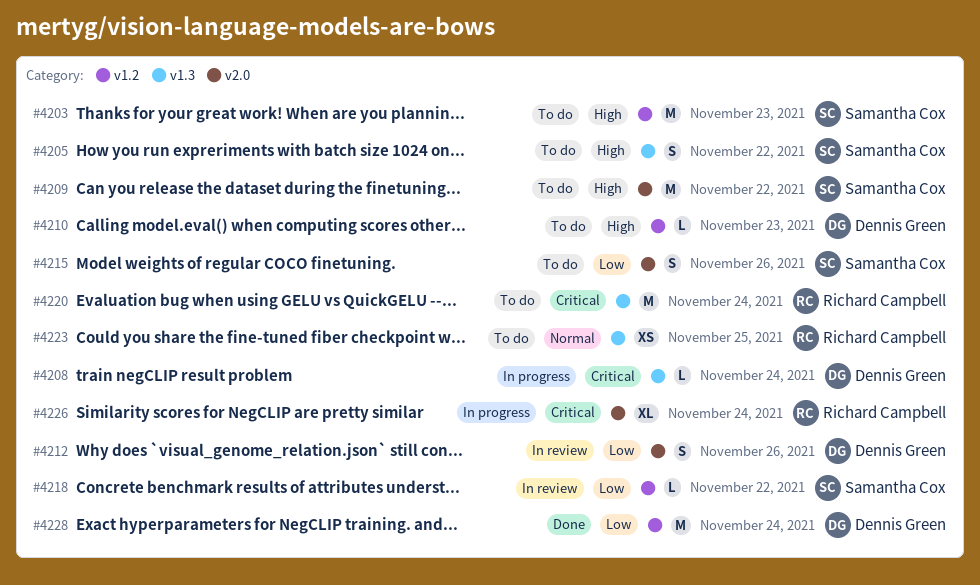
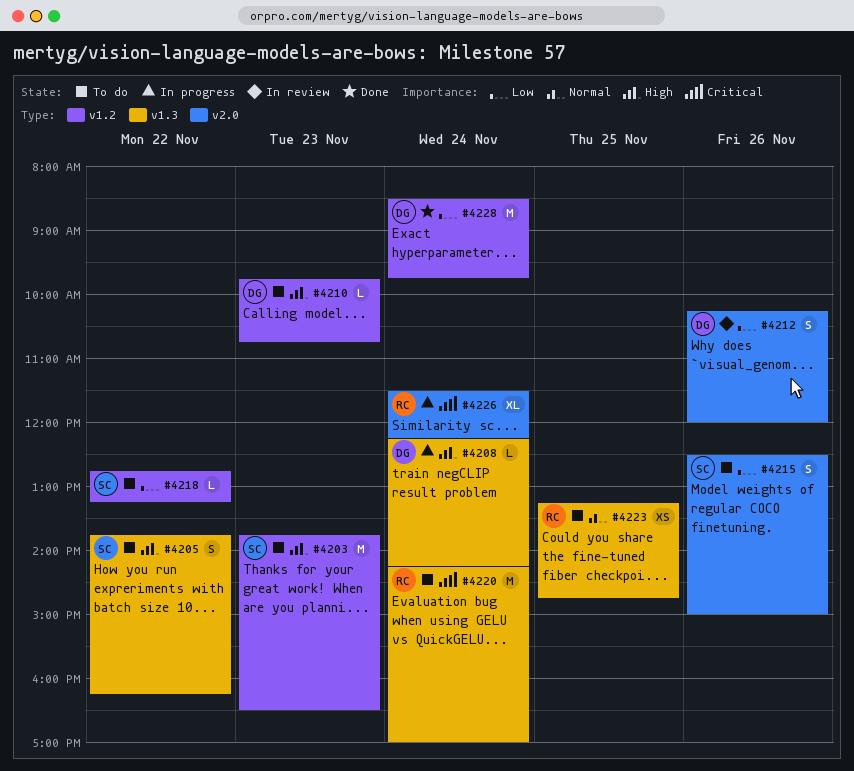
#4208, priority: Critical -> High
#4209: present -> none
#4218, status: In review -> To do

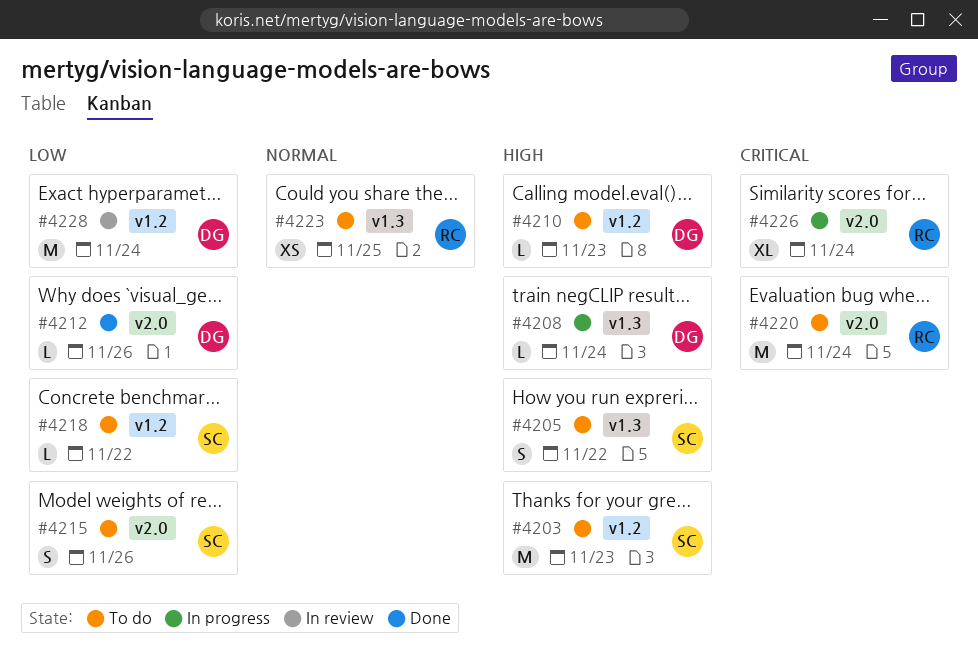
#4212, status: In review -> Done
#4212, estimate: S -> L
#4220, label: v1.3 -> v2.0
#4228, status: Done -> In review

